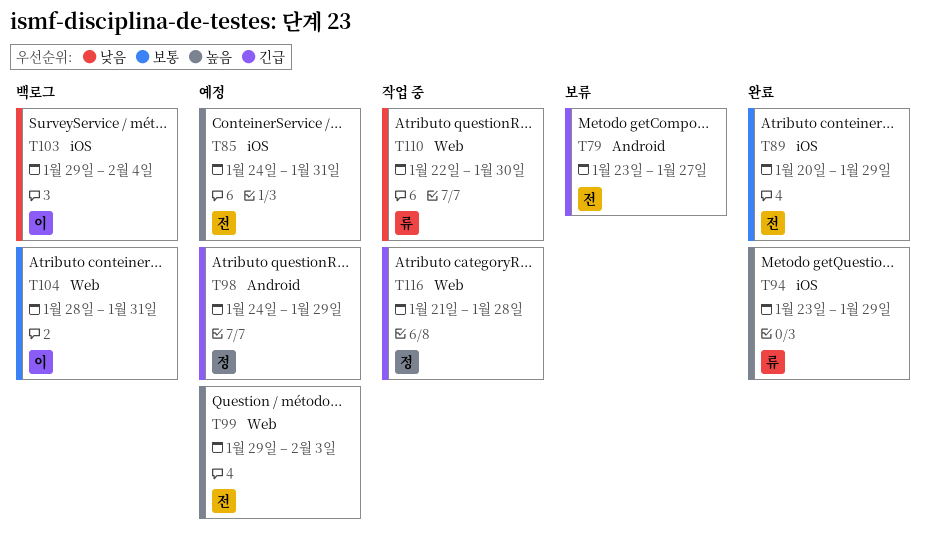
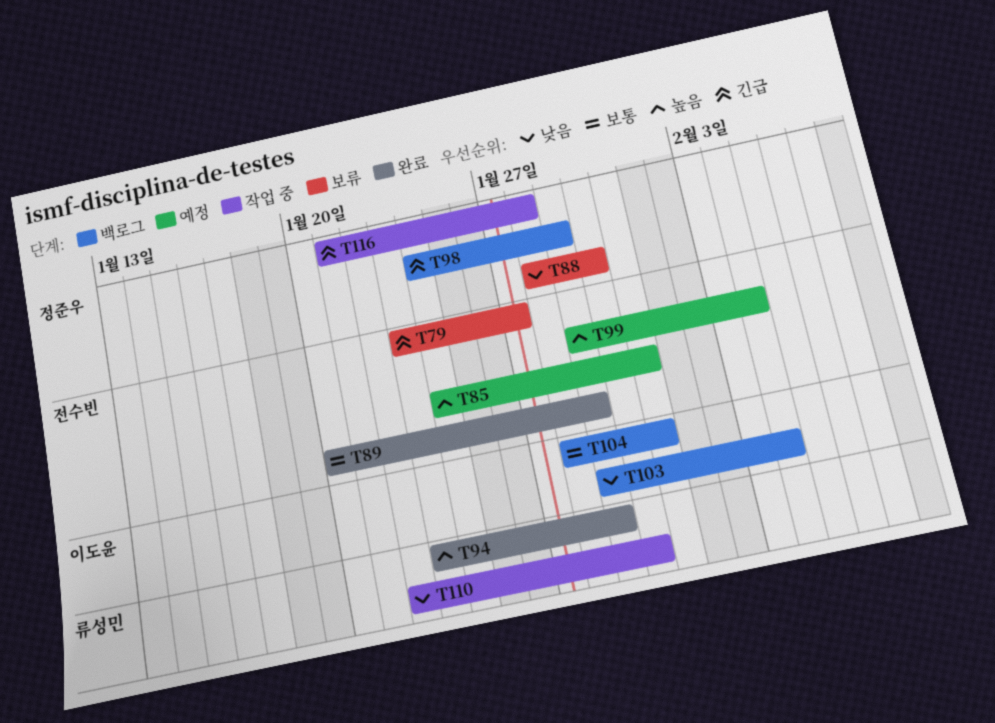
T88: none -> present
T98, status: 예정 -> 백로그
T99, due: Feb 3 -> Feb 4

